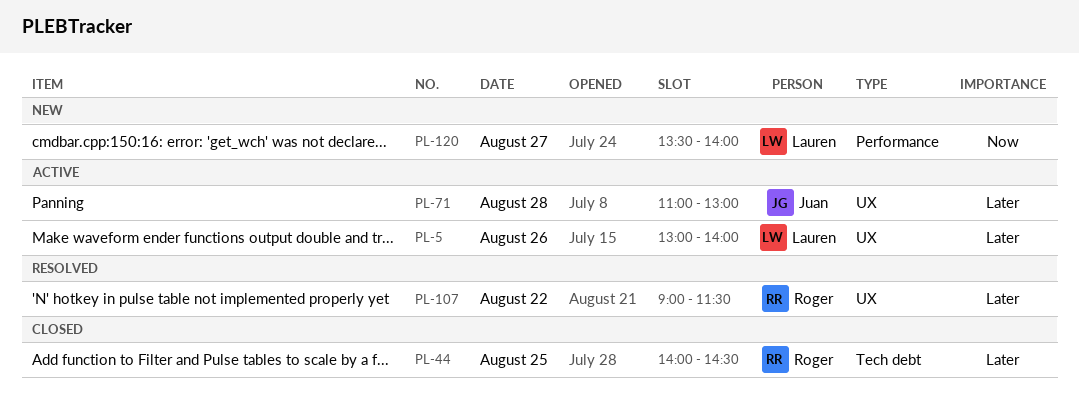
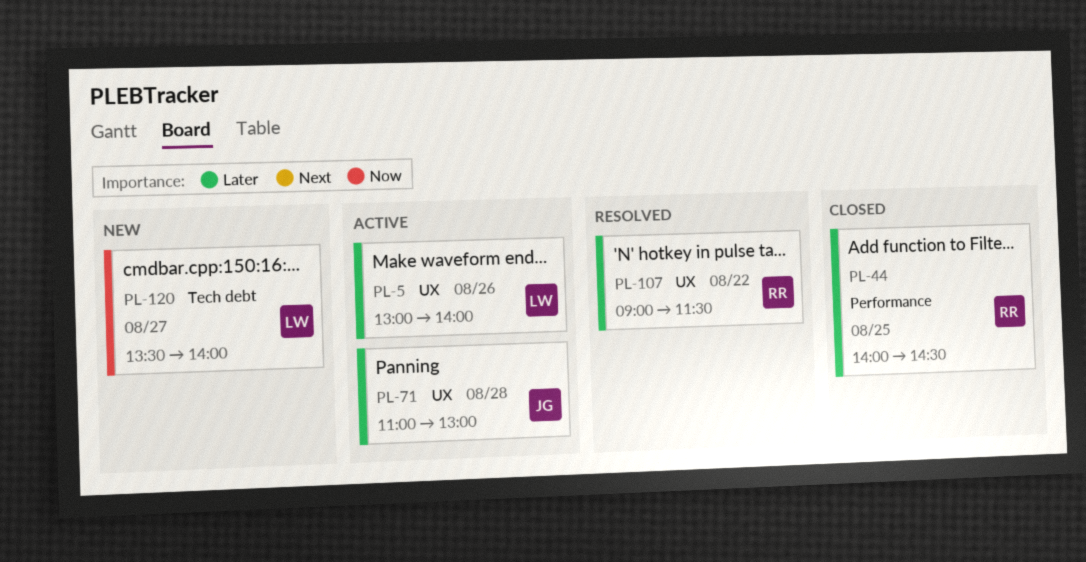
PL-44, label: Tech debt -> Performance
PL-120, label: Performance -> Tech debt

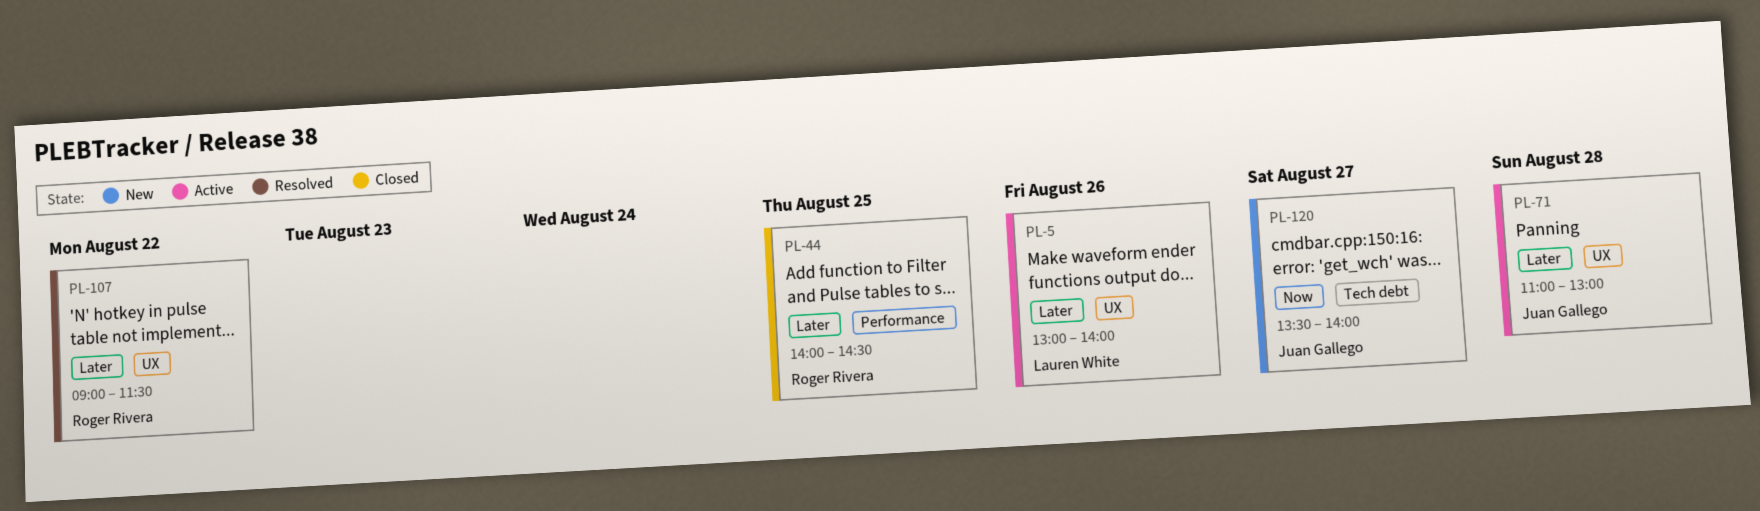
PL-120, owner: Lauren White -> Juan Gallego

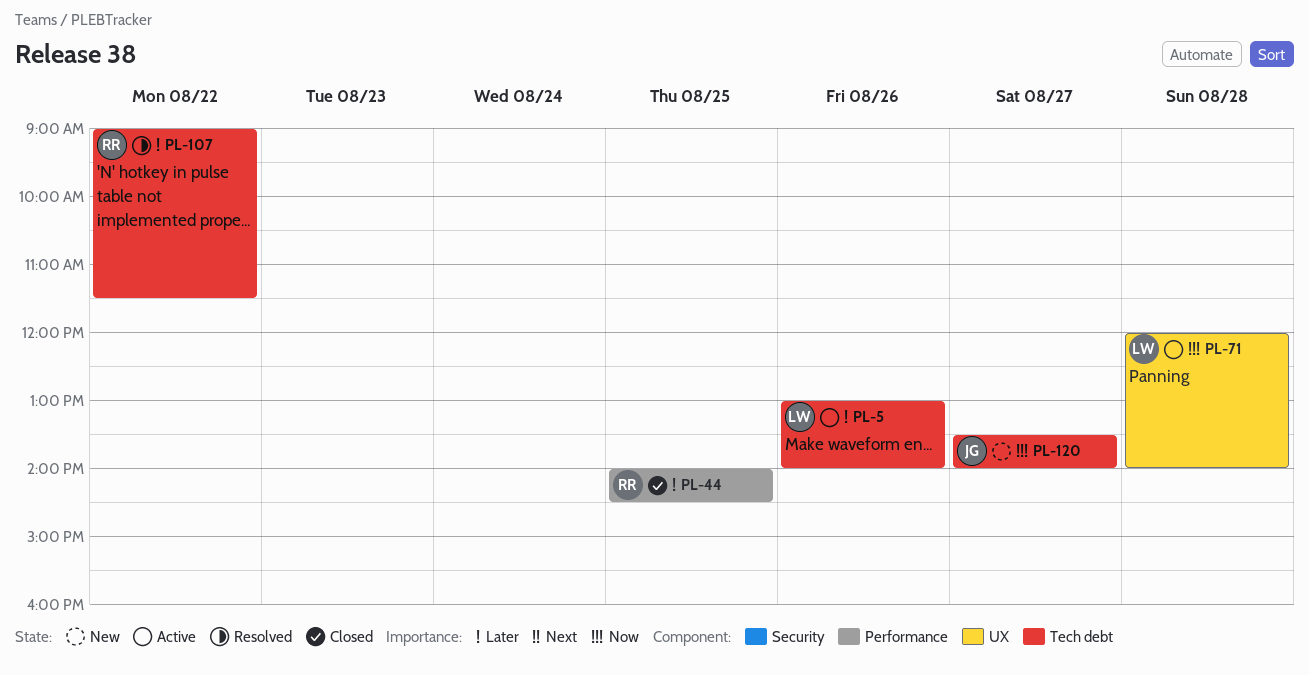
PL-5, label: UX -> Tech debt
PL-71, owner: Juan Gallego -> Lauren White
PL-71, priority: Later -> Now
PL-71, begins: 11:00 -> 12:00
PL-71, ends: 13:00 -> 14:00
PL-107, label: UX -> Tech debt

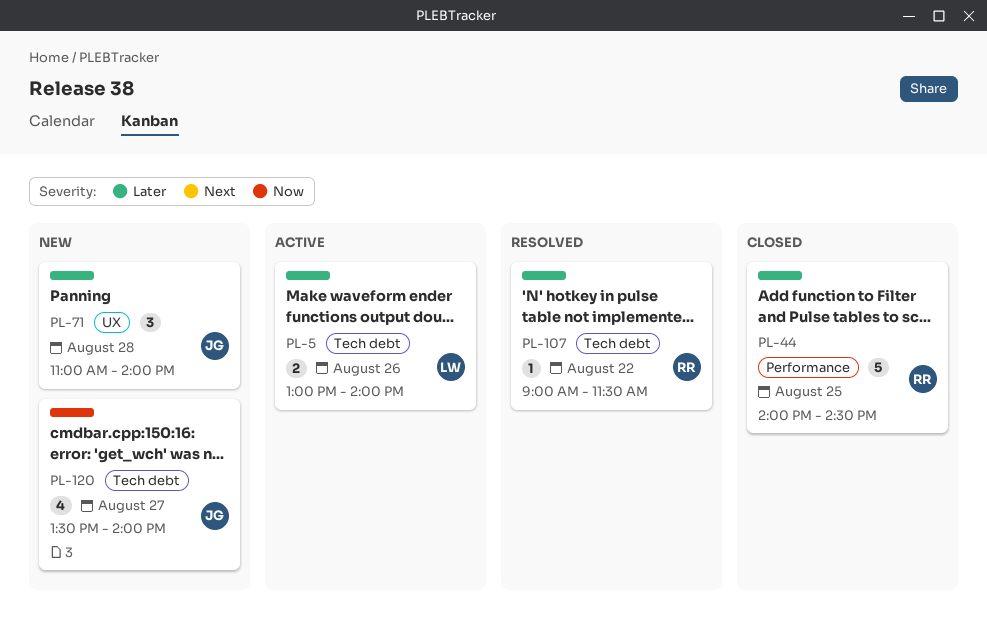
PL-71, status: Active -> New
PL-71, owner: LW -> JG
PL-71, priority: Now -> Later
PL-71, begins: 12:00 -> 11:00

